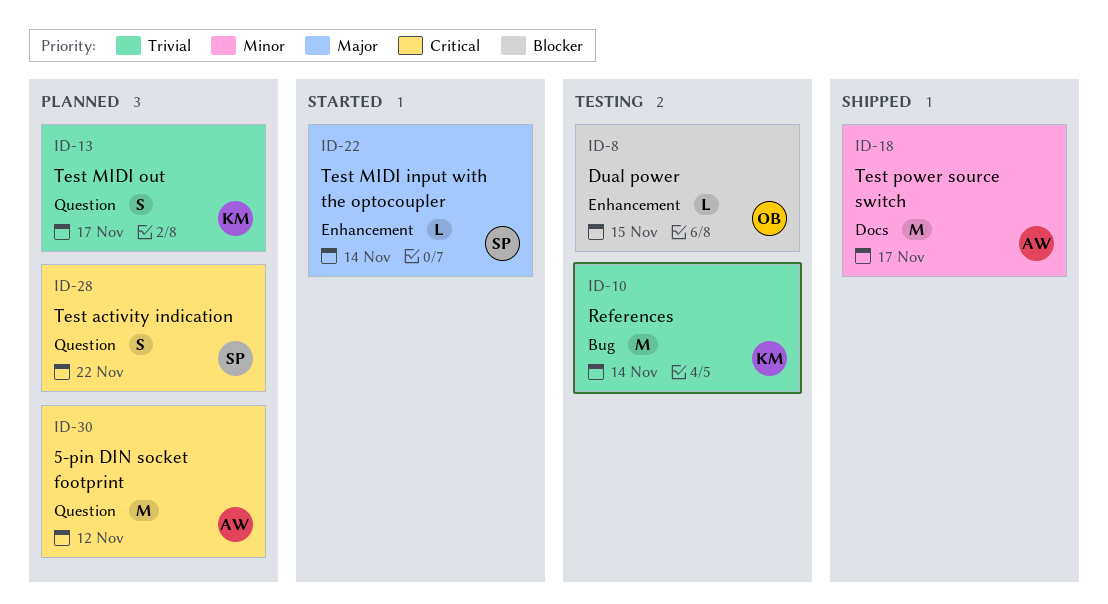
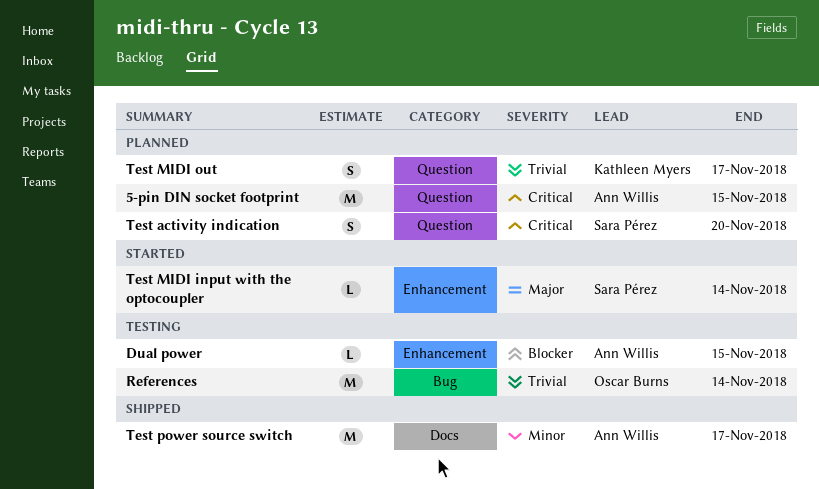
5-pin DIN socket footprint, due: Nov 12 -> Nov 15
Dual power, owner: Oscar Burns -> Ann Willis
References, owner: Kathleen Myers -> Oscar Burns
Test activity indication, due: Nov 22 -> Nov 20

